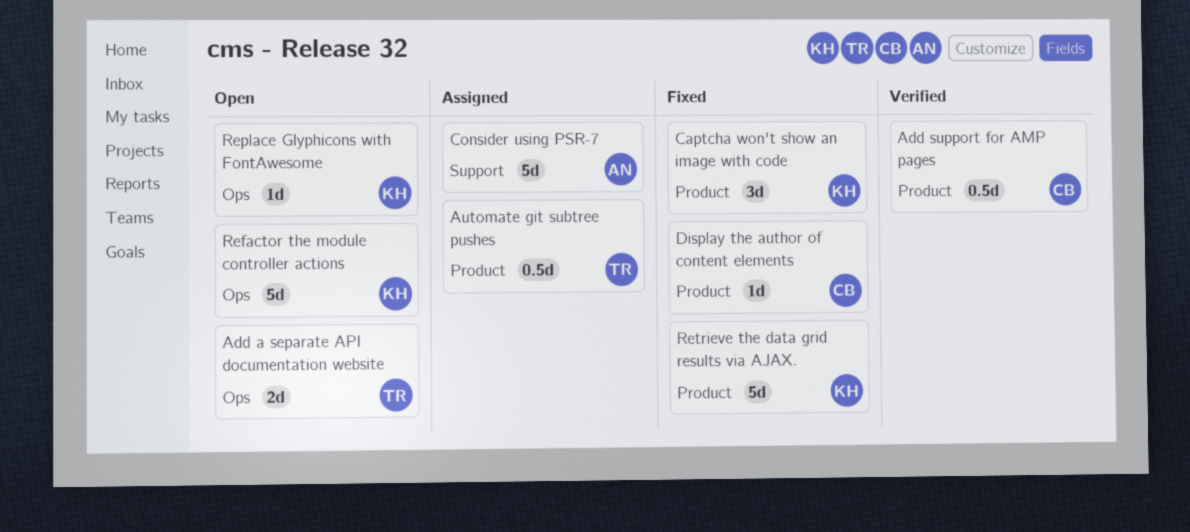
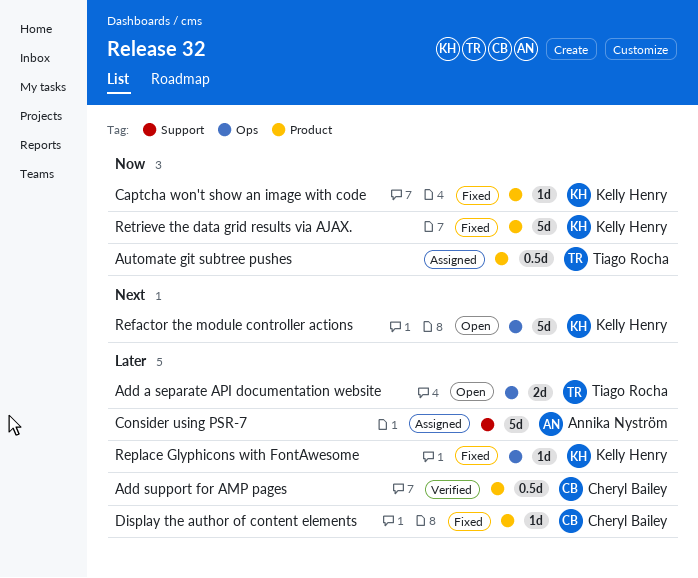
Captcha won't show an image with code, estimate: 3d -> 1d
Replace Glyphicons with FontAwesome, status: Open -> Fixed

